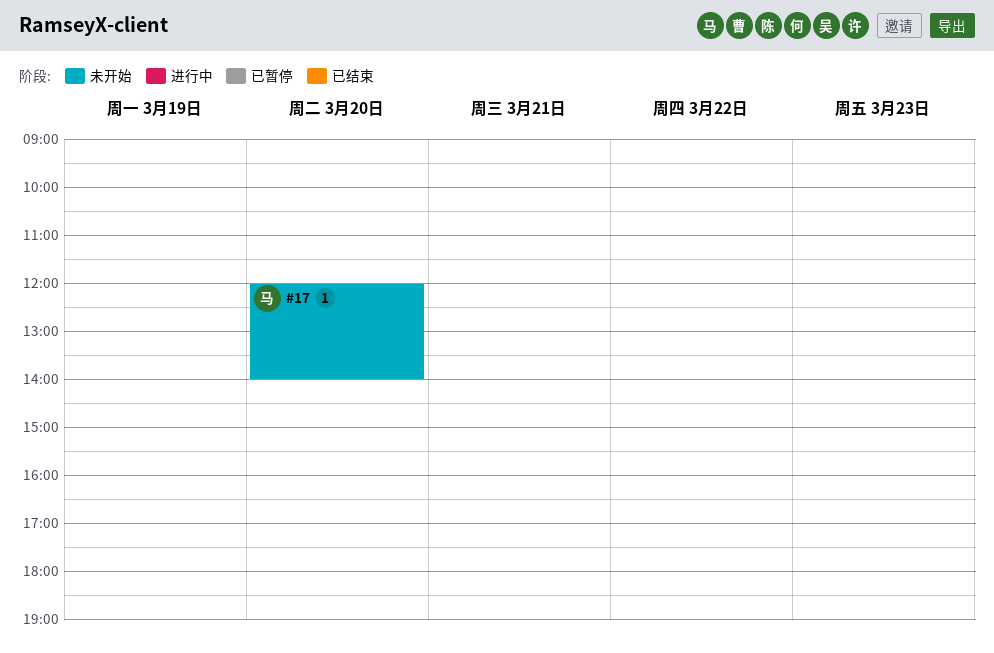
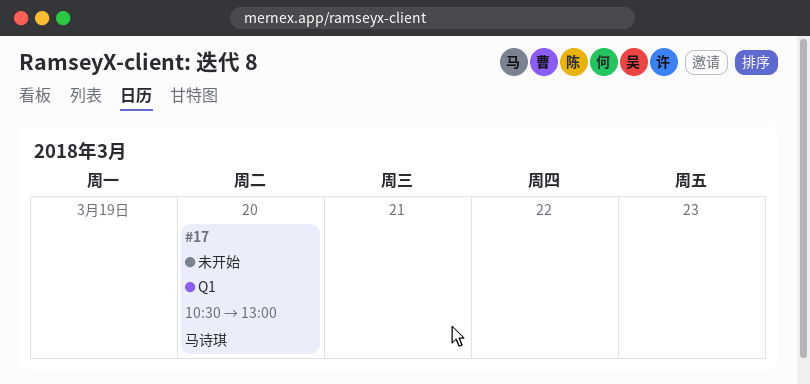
#17, begins: 12:00 -> 10:30
#17, ends: 14:00 -> 13:00

